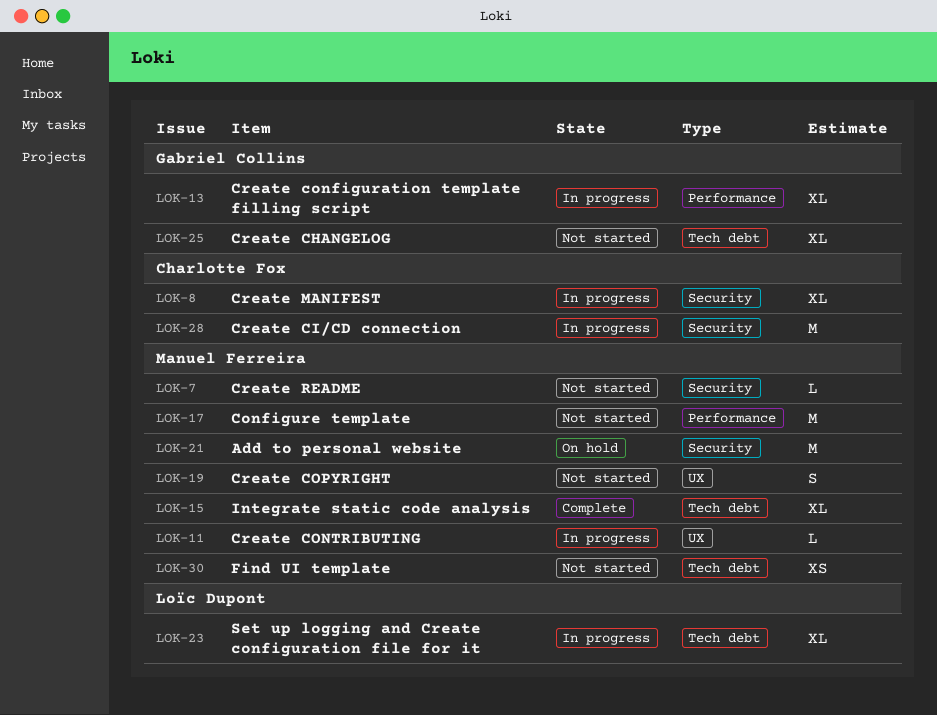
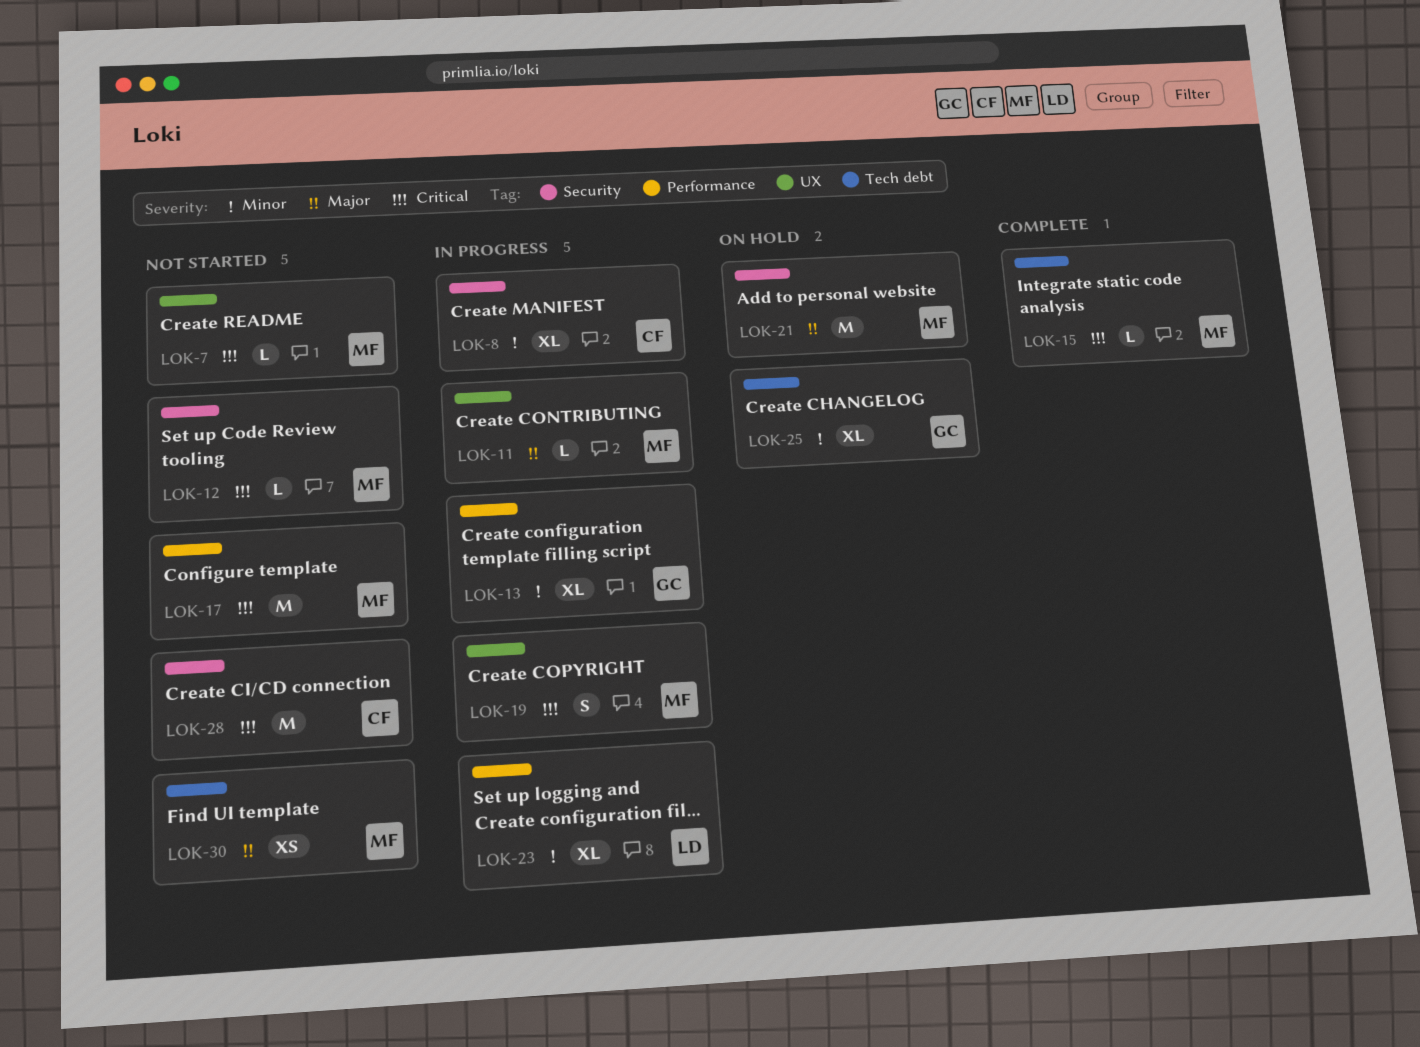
LOK-7, label: Security -> UX
LOK-12: none -> present
LOK-15, estimate: XL -> L
LOK-19, status: Not started -> In progress
LOK-23, label: Tech debt -> Performance
LOK-25, status: Not started -> On hold
LOK-28, status: In progress -> Not started

